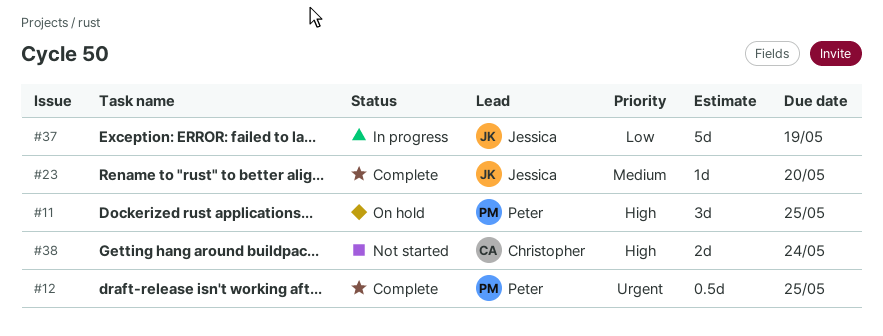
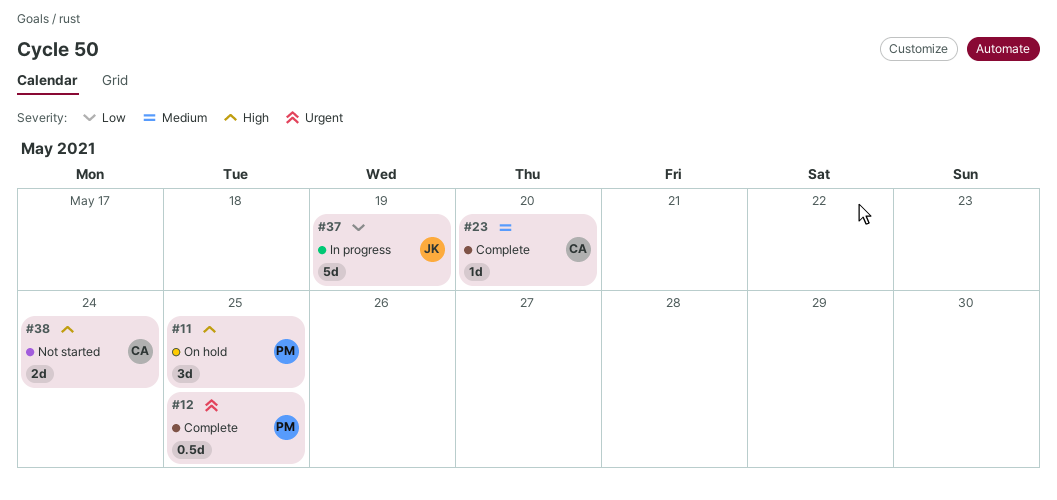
#23, owner: Jessica -> Christopher

